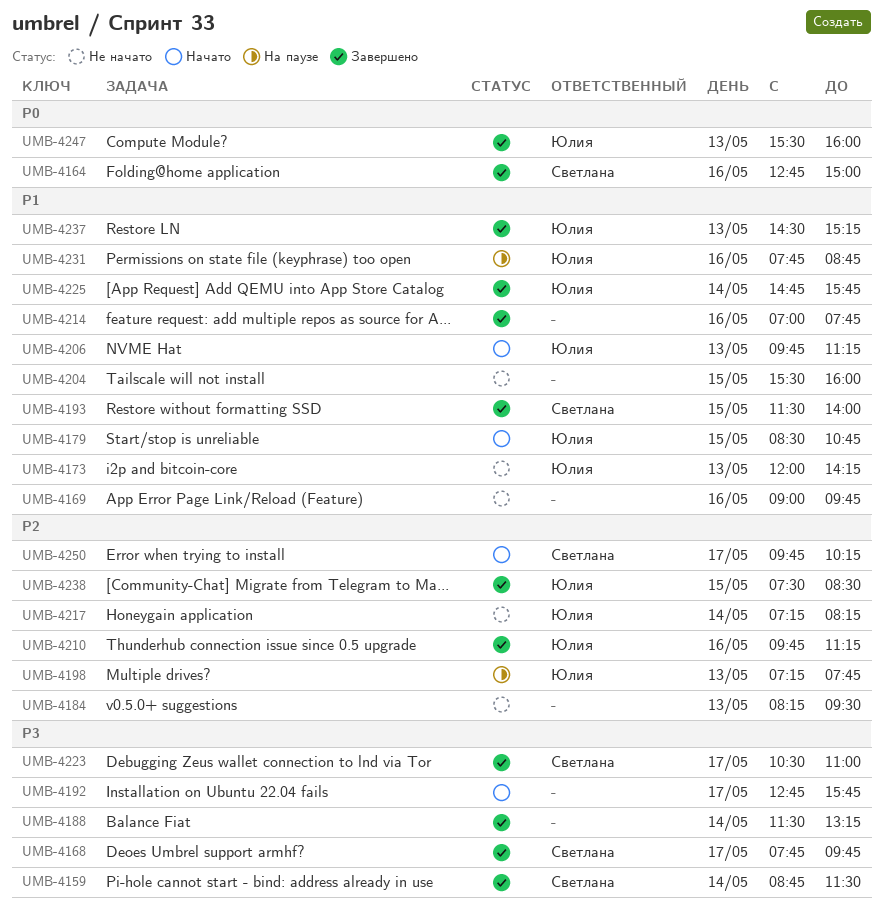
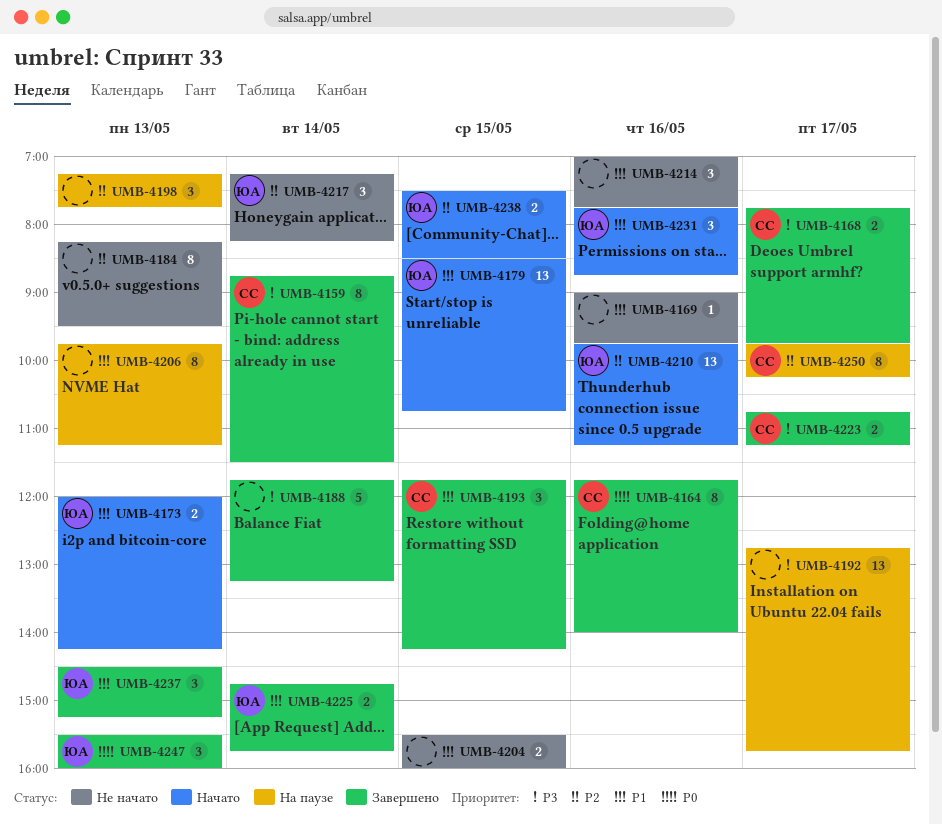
UMB-4164, begins: 12:45 -> 11:45
UMB-4164, ends: 15:00 -> 14:00
UMB-4173, status: Не начато -> Начато
UMB-4188, begins: 11:30 -> 11:45
UMB-4192, status: Начато -> На паузе
UMB-4193, begins: 11:30 -> 11:45
UMB-4193, ends: 14:00 -> 14:15
UMB-4198, owner: Юлия -> none
UMB-4206, status: Начато -> На паузе
UMB-4206, owner: Юлия -> none
UMB-4210, status: Завершено -> Начато
UMB-4214, status: Завершено -> Не начато
UMB-4223, begins: 10:30 -> 10:45
UMB-4223, ends: 11:00 -> 11:15
UMB-4231, status: На паузе -> Начато
UMB-4238, status: Завершено -> Начато
UMB-4250, status: Начато -> На паузе

